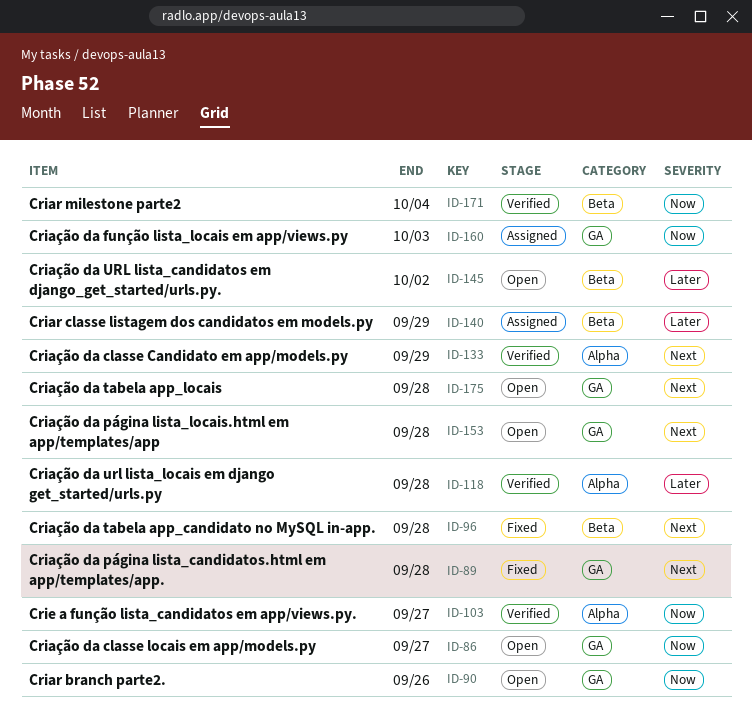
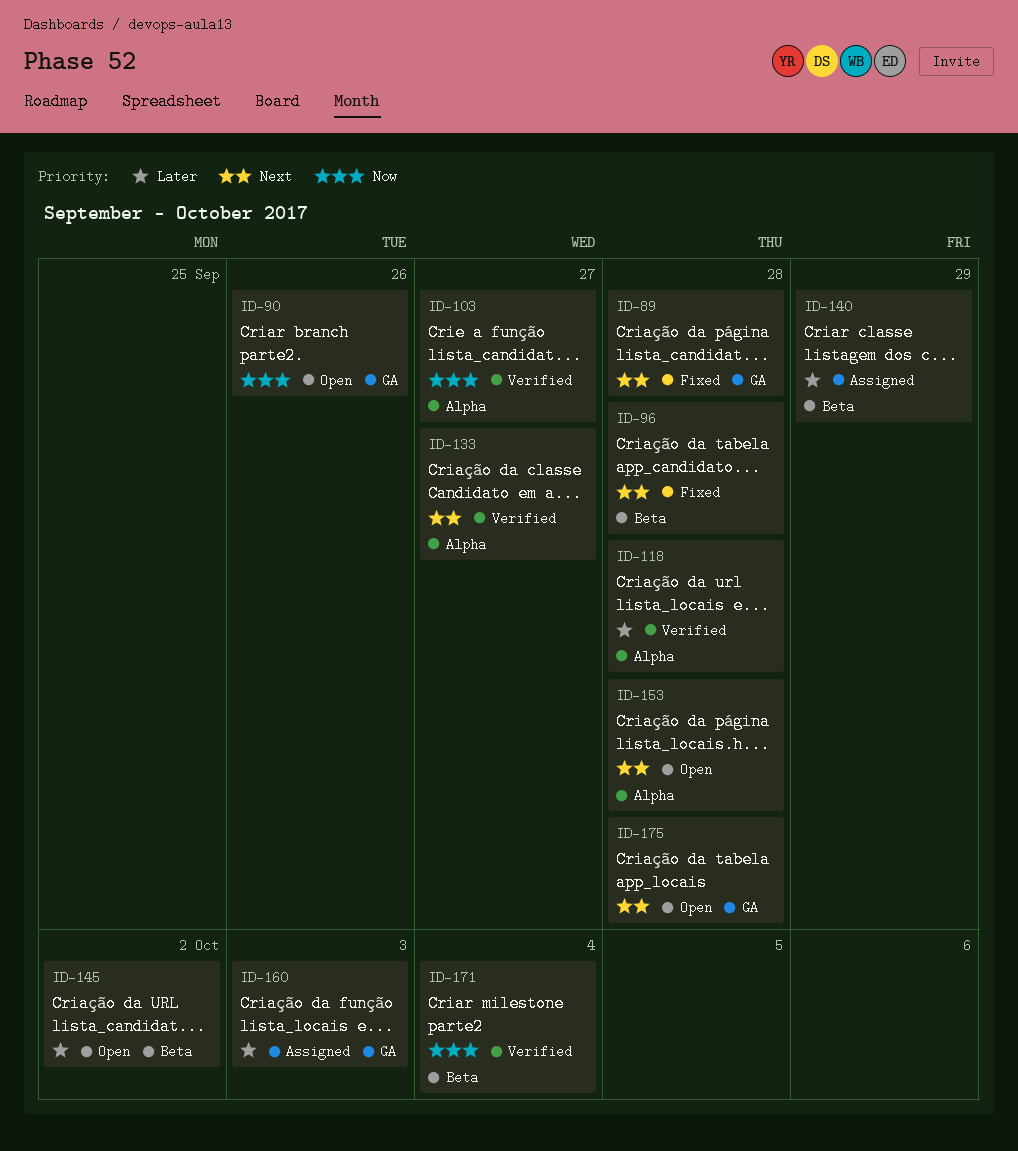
ID-86: present -> none
ID-133, due: Sep 29 -> Sep 27
ID-153, label: GA -> Alpha
ID-160, priority: Now -> Later

